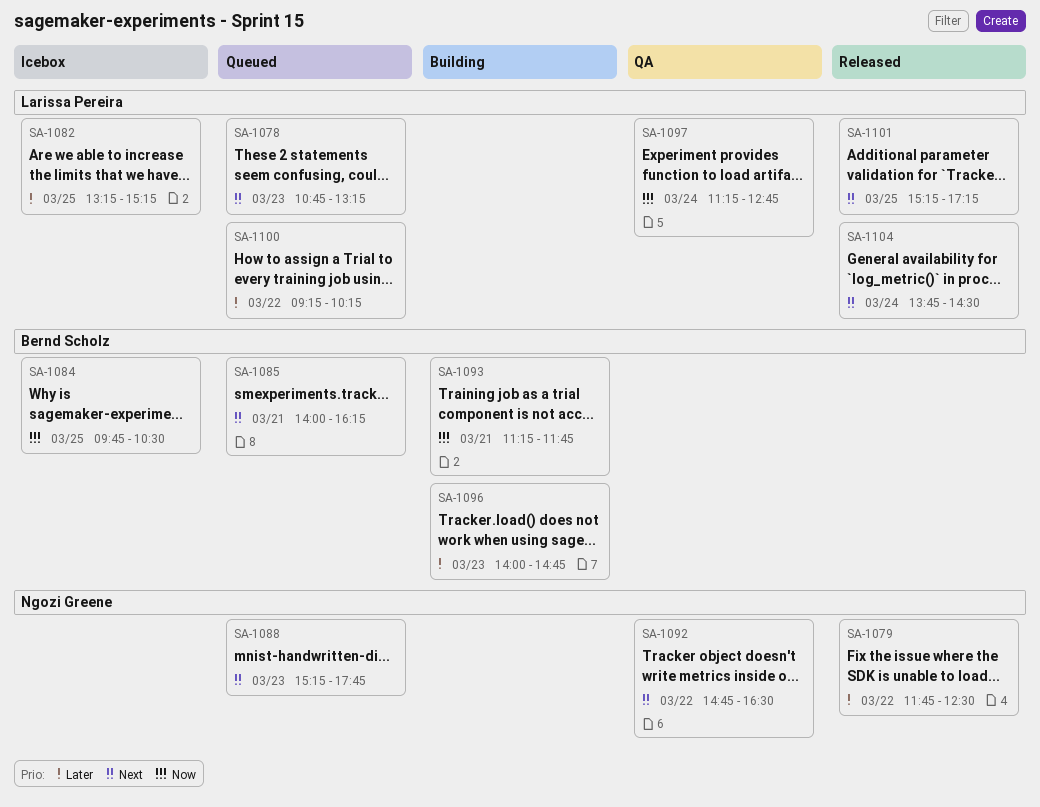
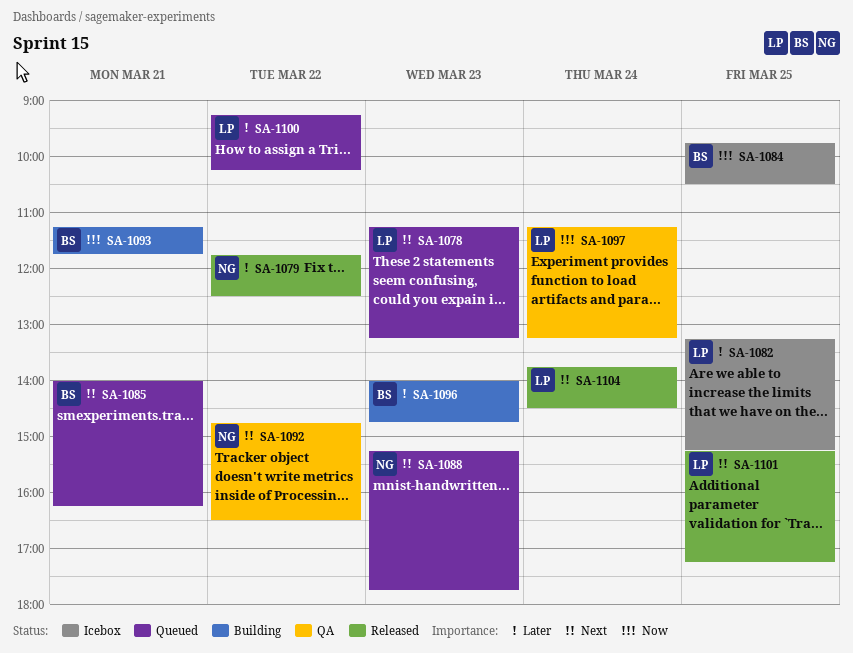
SA-1078, begins: 10:45 -> 11:15
SA-1097, ends: 12:45 -> 13:15

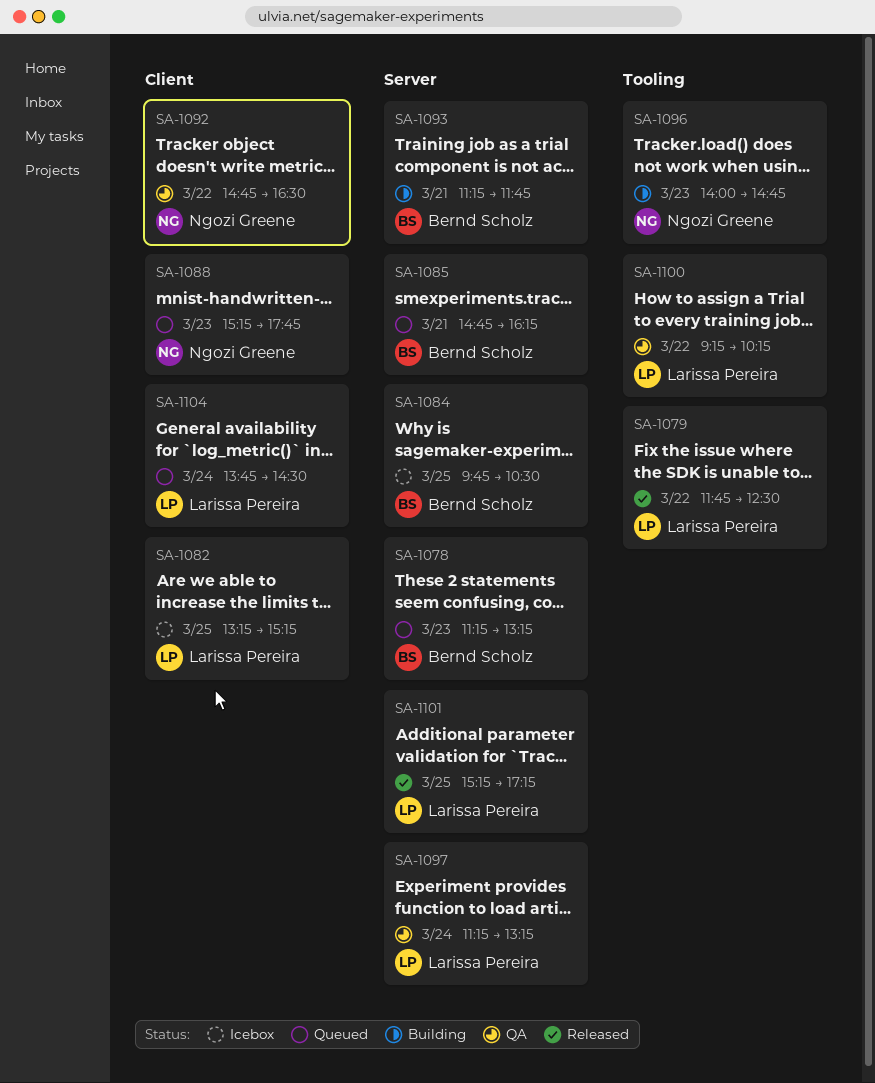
SA-1078, owner: Larissa Pereira -> Bernd Scholz
SA-1079, owner: Ngozi Greene -> Larissa Pereira
SA-1085, begins: 14:00 -> 14:45
SA-1096, owner: Bernd Scholz -> Ngozi Greene
SA-1100, status: Queued -> QA
SA-1104, status: Released -> Queued

